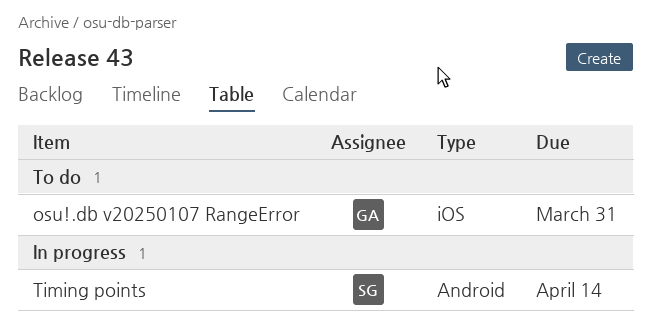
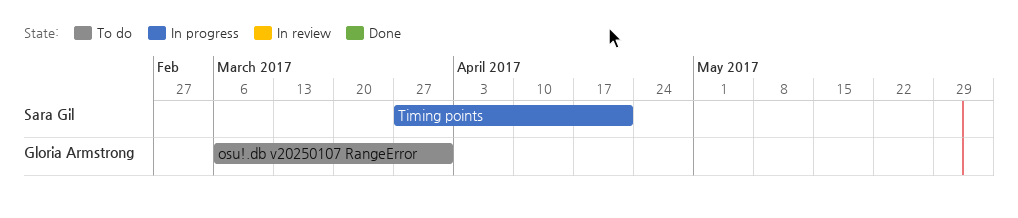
Timing points, due: Apr 14 -> Apr 21

